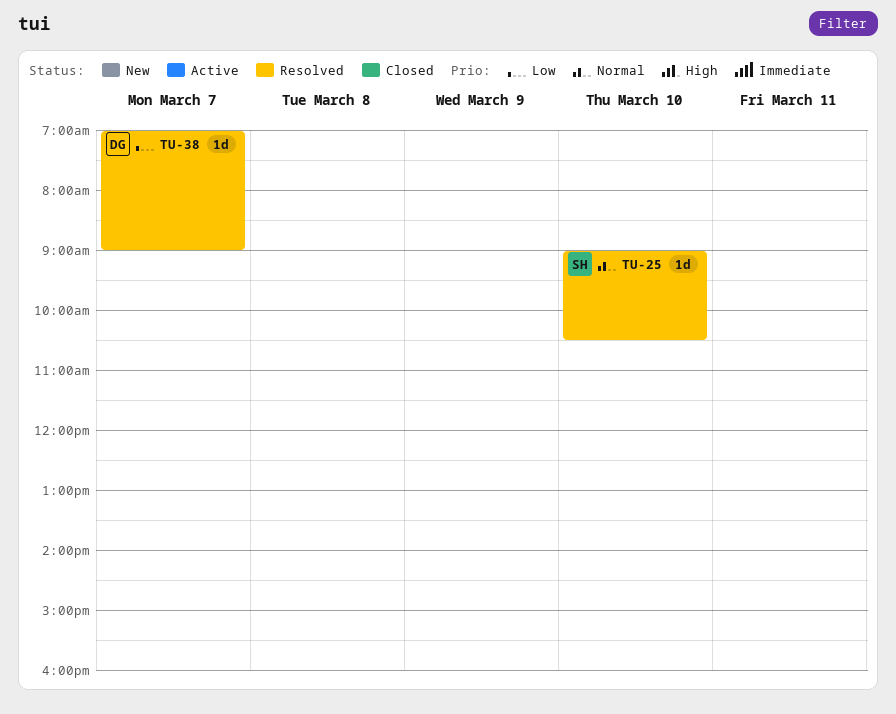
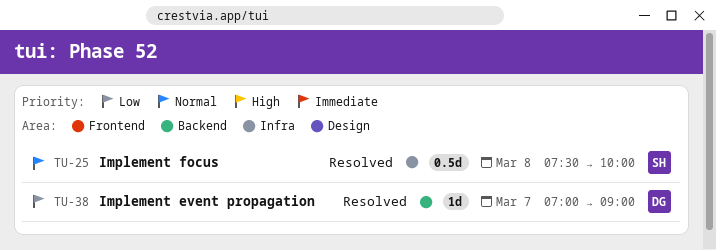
TU-25, estimate: 1d -> 0.5d
TU-25, day: Mar 10 -> Mar 8
TU-25, begins: 09:00 -> 07:30
TU-25, ends: 10:30 -> 10:00

